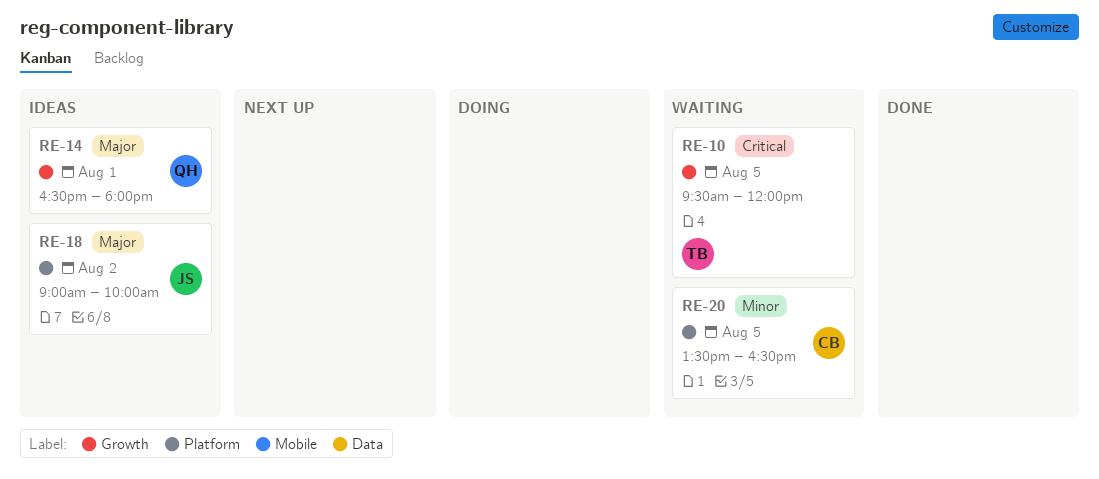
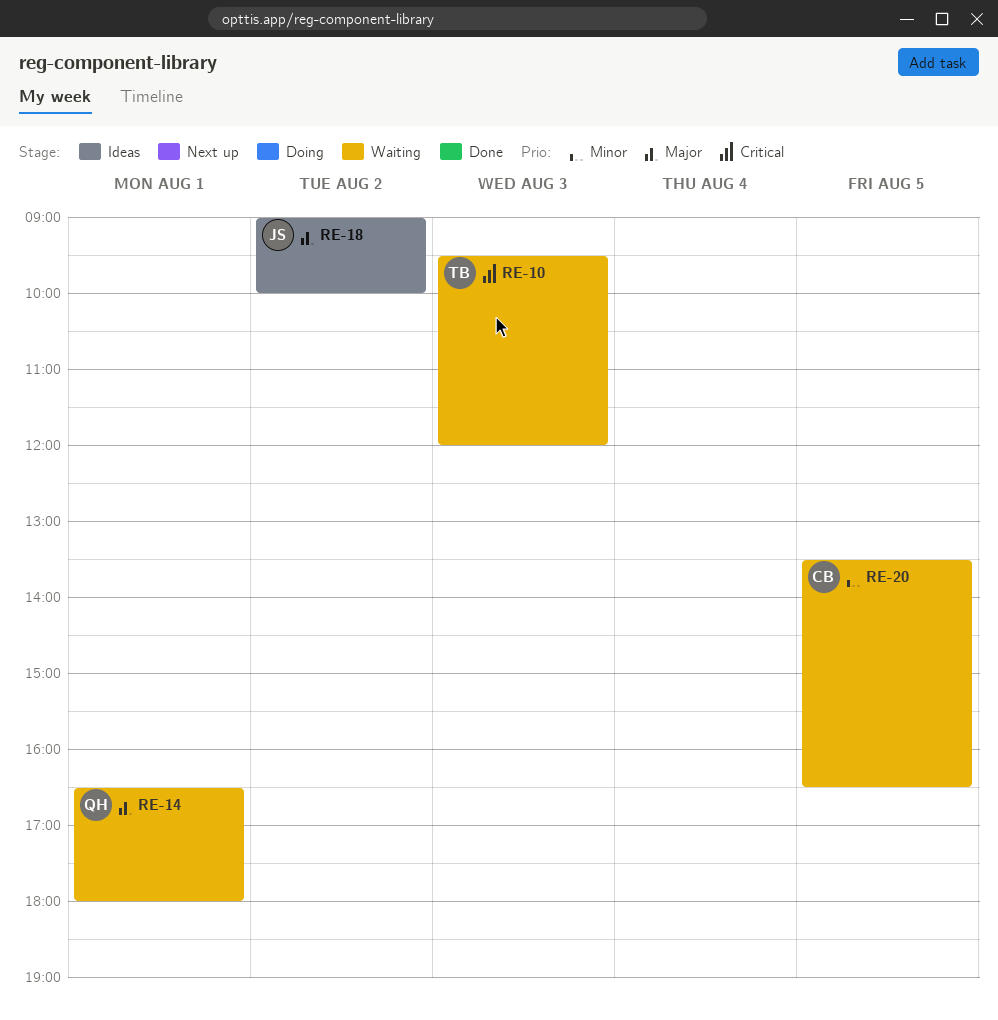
RE-10, day: Aug 5 -> Aug 3
RE-14, status: Ideas -> Waiting

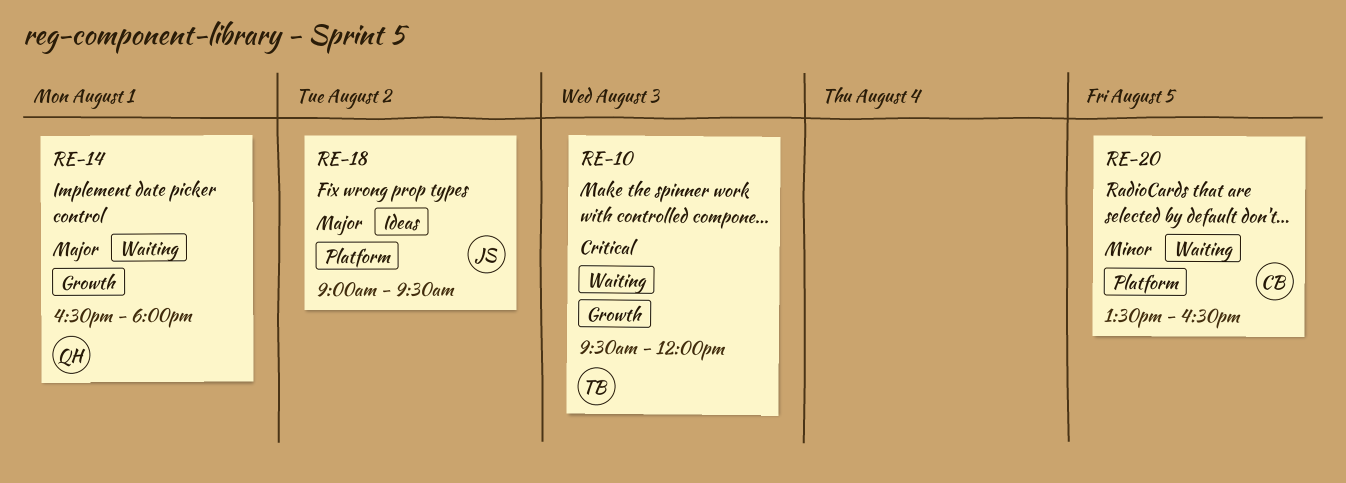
RE-18, ends: 10:00 -> 09:30

